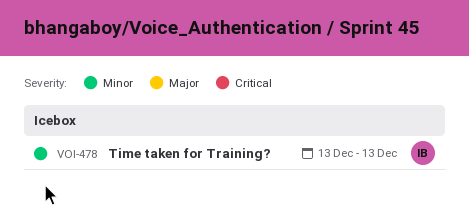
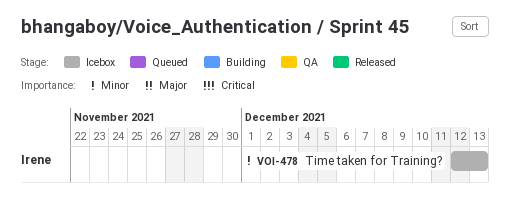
VOI-478, start: Dec 13 -> Dec 12

